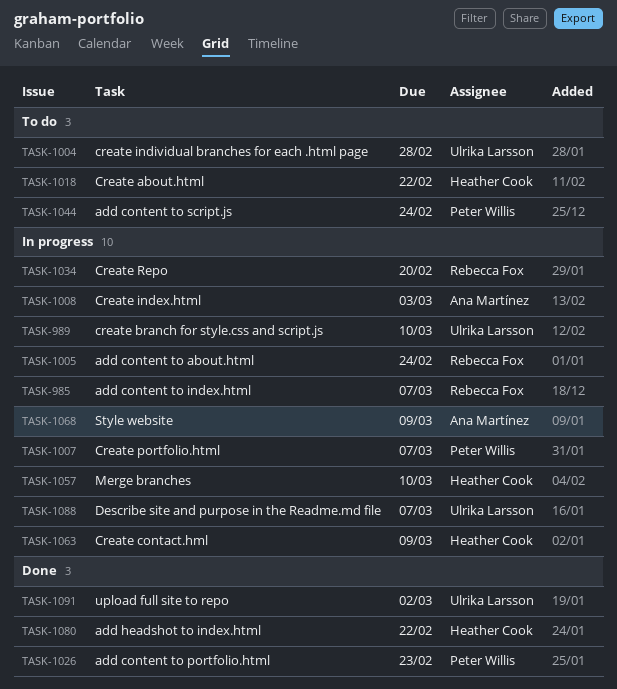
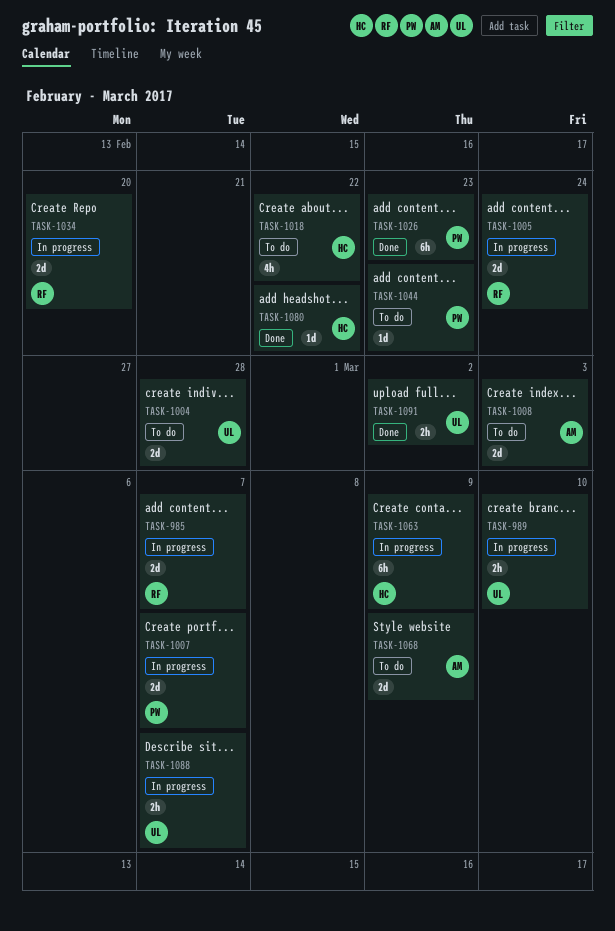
TASK-1008, status: In progress -> To do
TASK-1044, due: Feb 24 -> Feb 23
TASK-1057: present -> none
TASK-1068, status: In progress -> To do

